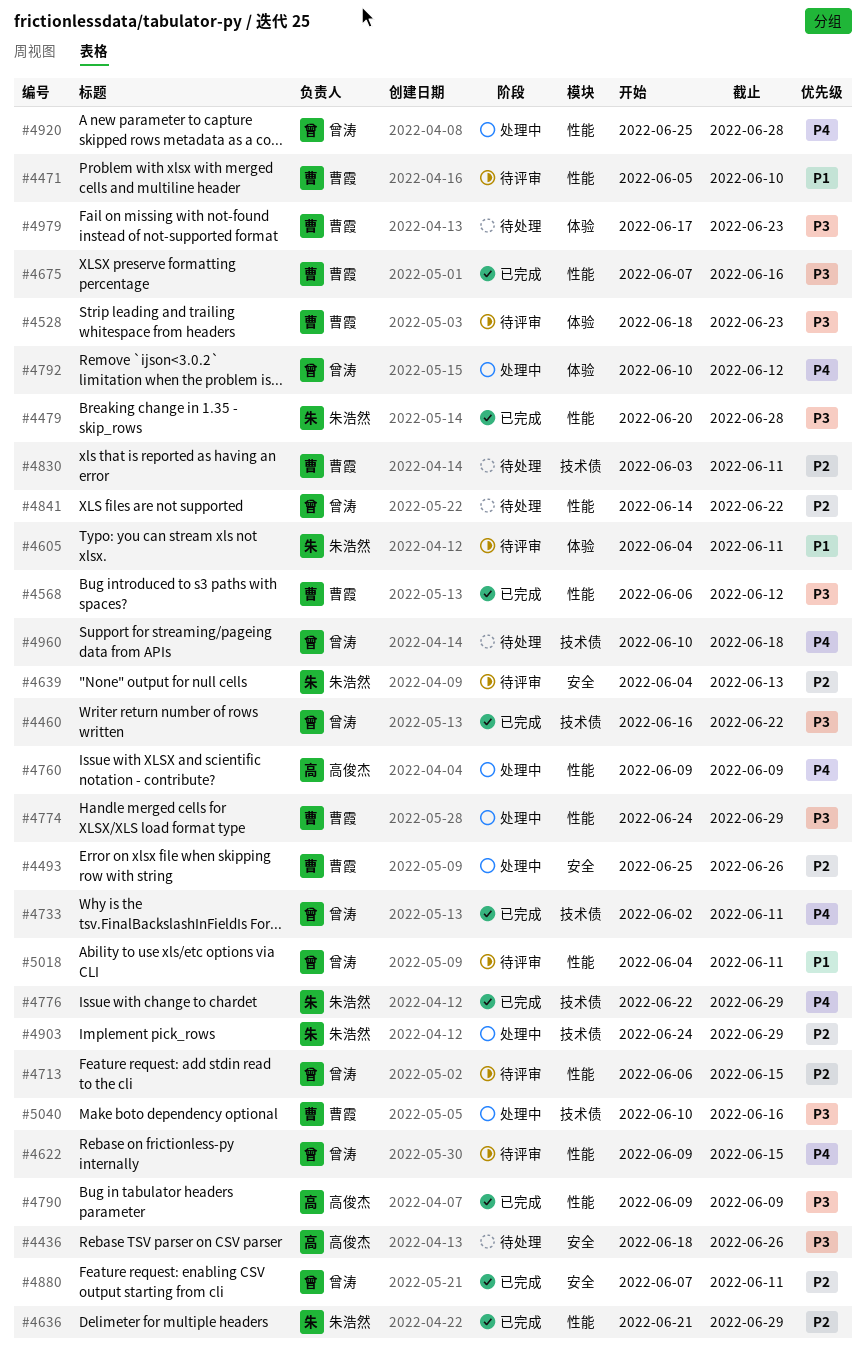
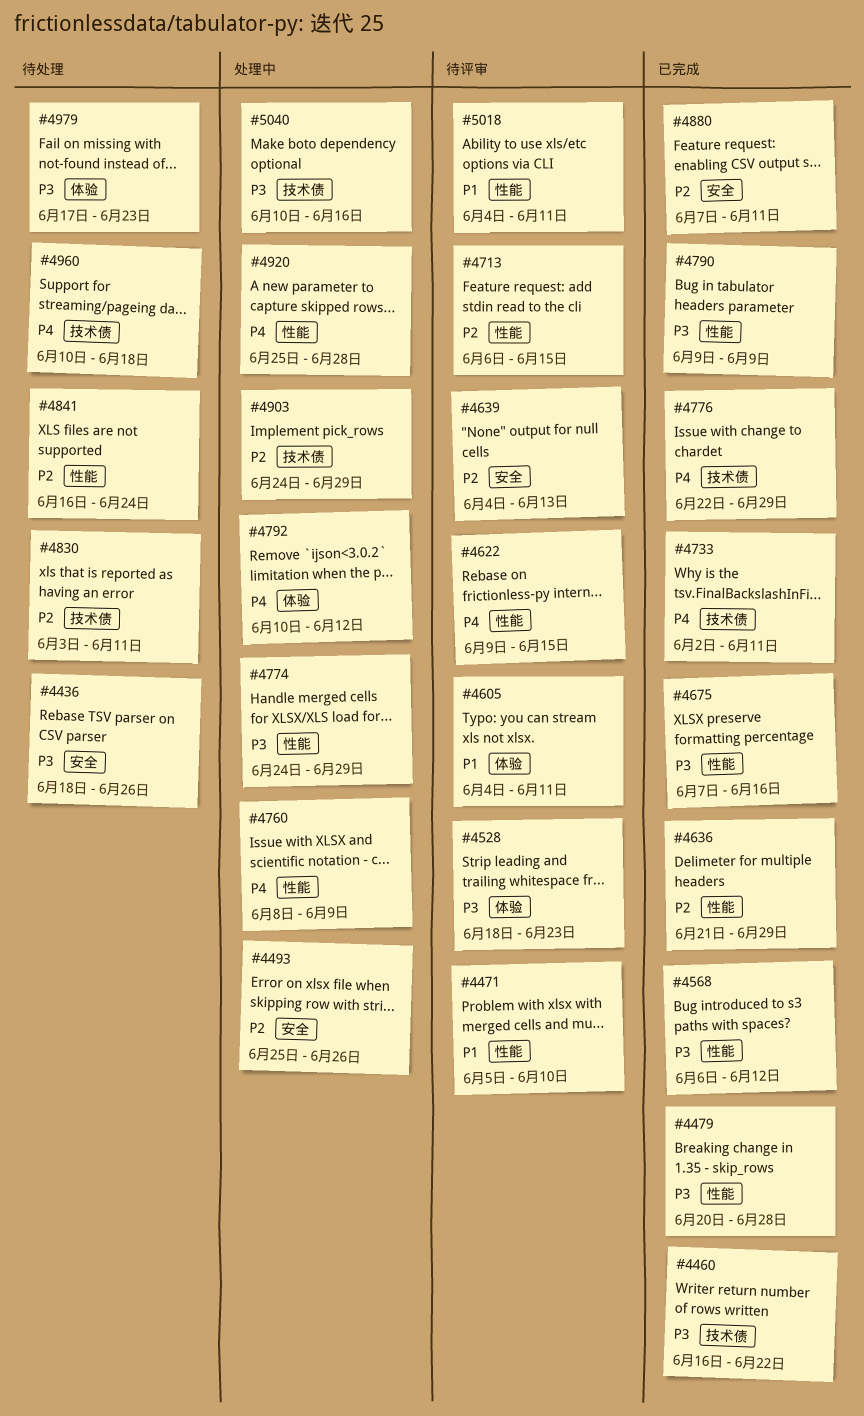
#4760, start: Jun 9 -> Jun 8
#4841, start: Jun 14 -> Jun 16
#4841, due: Jun 22 -> Jun 24

